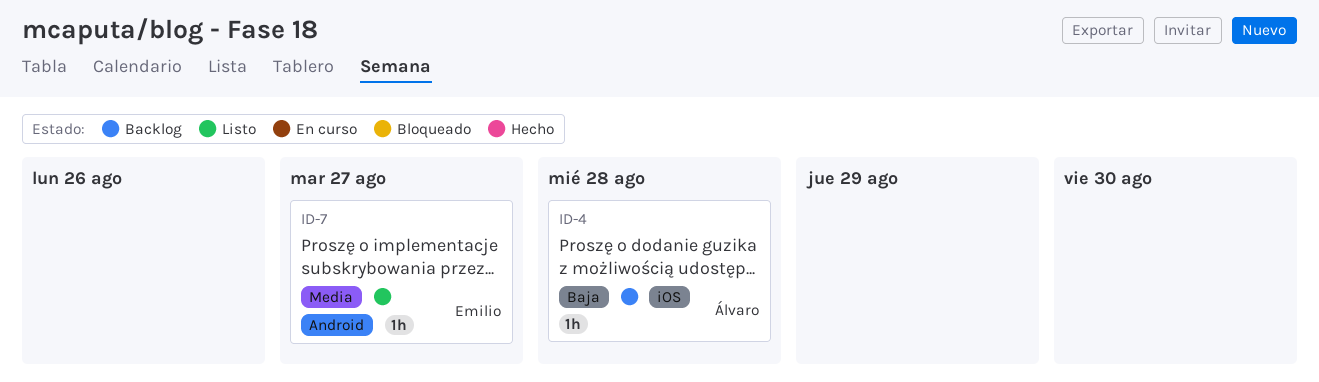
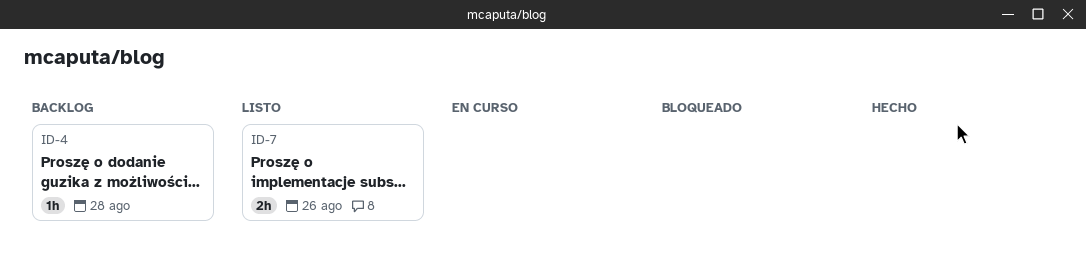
ID-7, estimate: 1h -> 2h
ID-7, due: Aug 27 -> Aug 26

